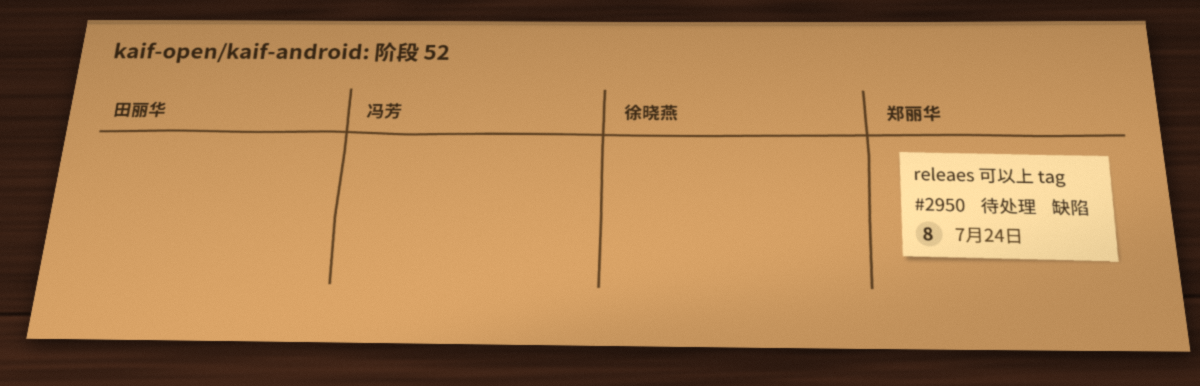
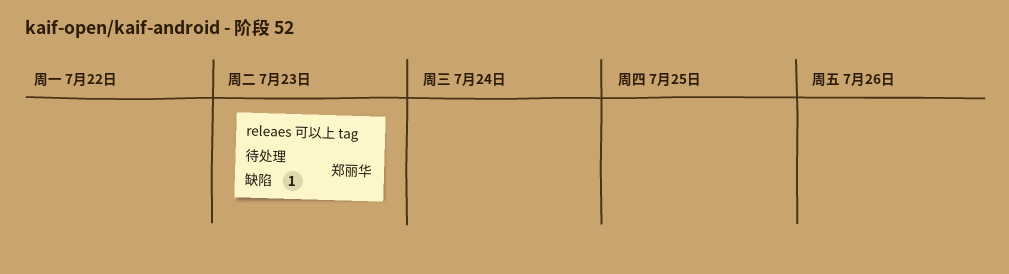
releaes 可以上 tag, estimate: 8 -> 1
releaes 可以上 tag, due: Jul 24 -> Jul 23

